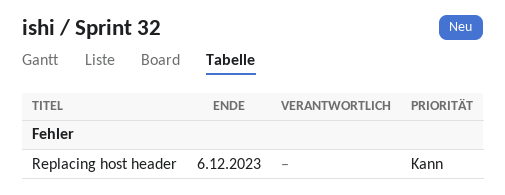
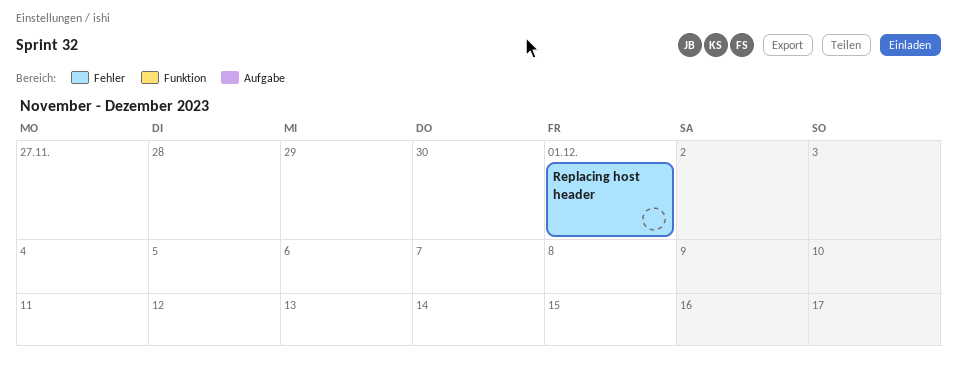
Replacing host header, due: Dec 6 -> Dec 1

